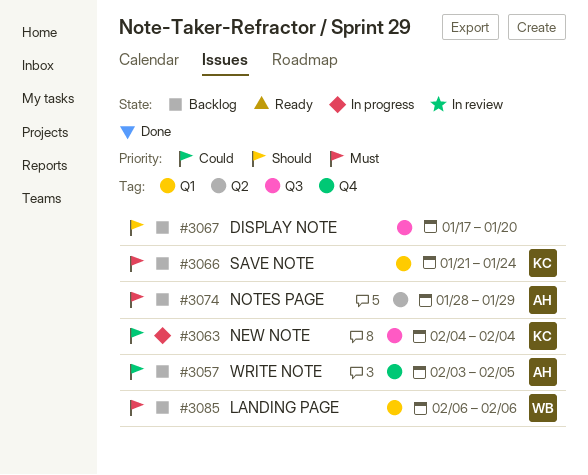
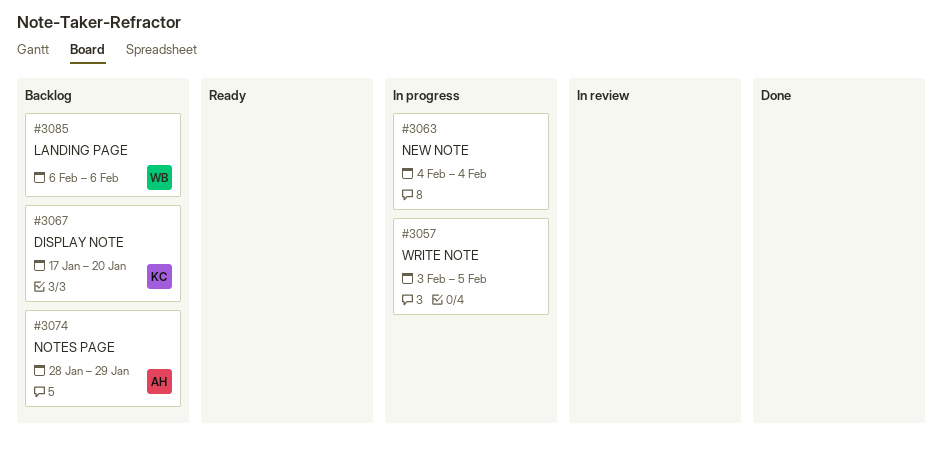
#3057, status: Backlog -> In progress
#3057, owner: AH -> none
#3063, owner: KC -> none
#3066: present -> none
#3067, owner: none -> KC

